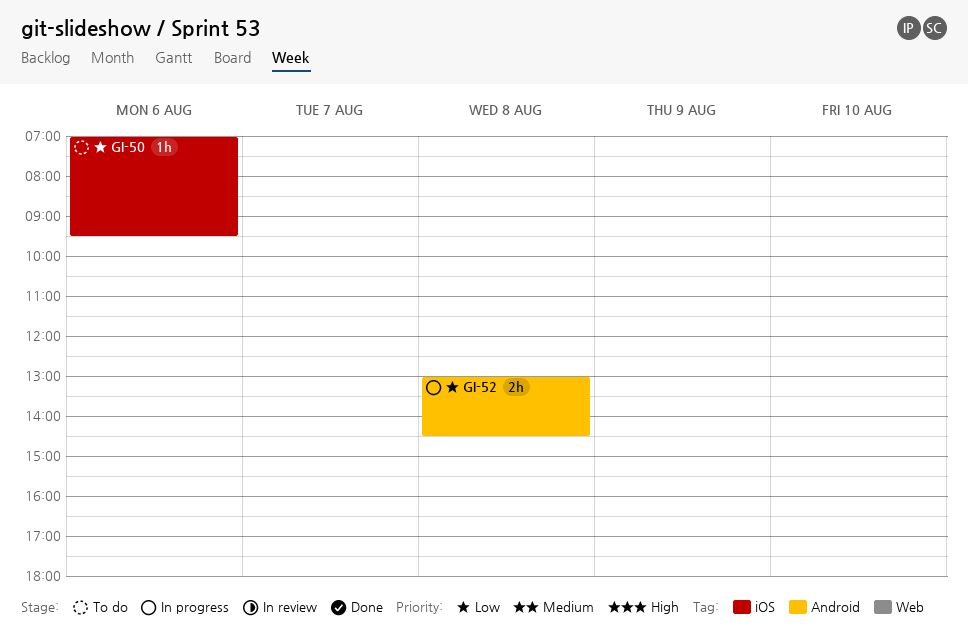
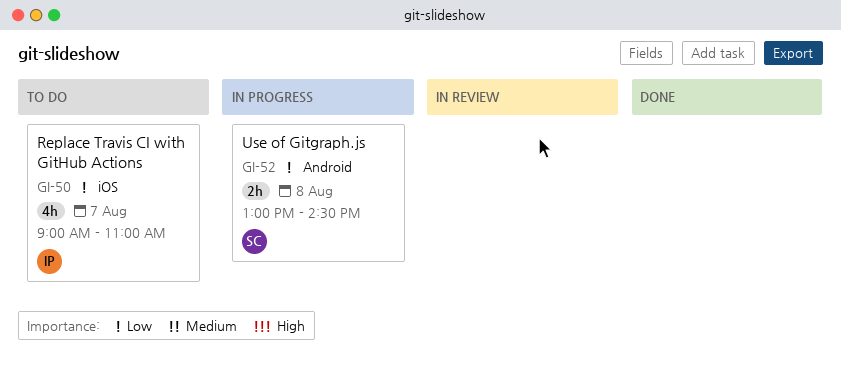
GI-50, estimate: 1h -> 4h
GI-50, day: Aug 6 -> Aug 7
GI-50, begins: 07:00 -> 09:00
GI-50, ends: 09:30 -> 11:00

